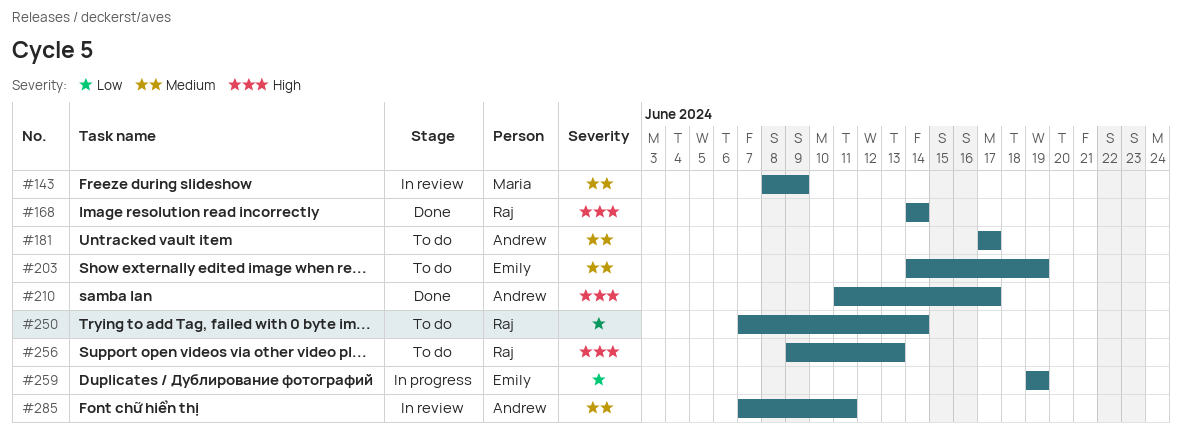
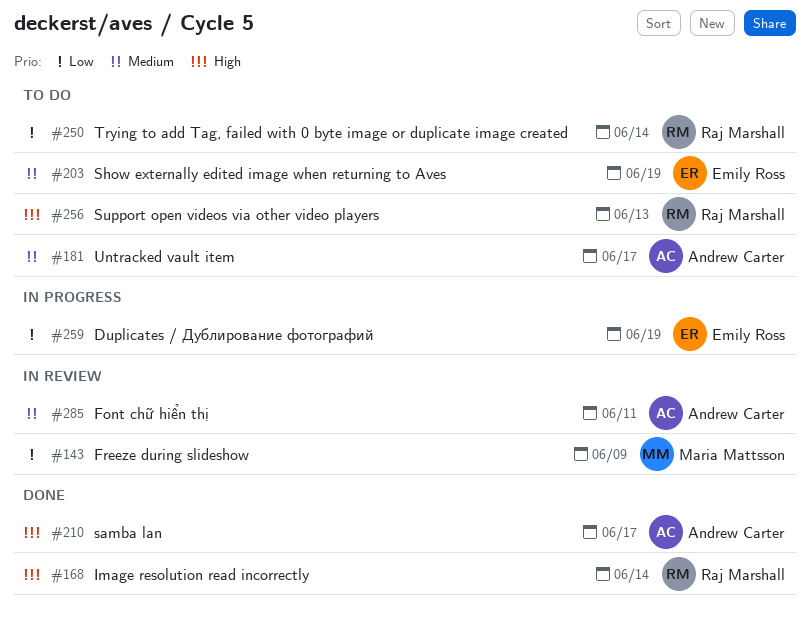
#143, priority: Medium -> Low

